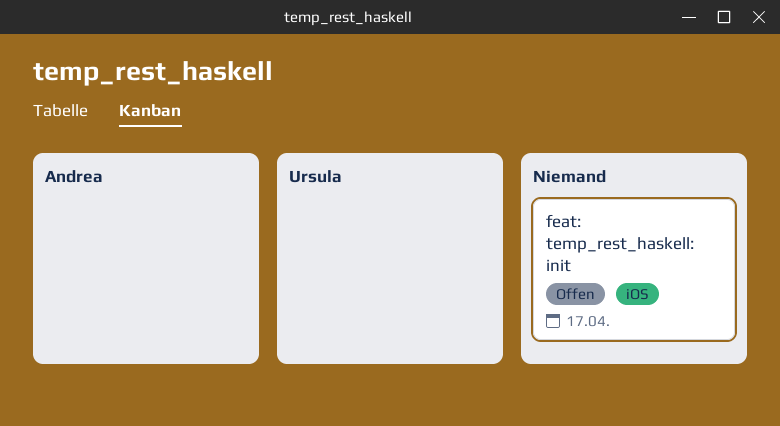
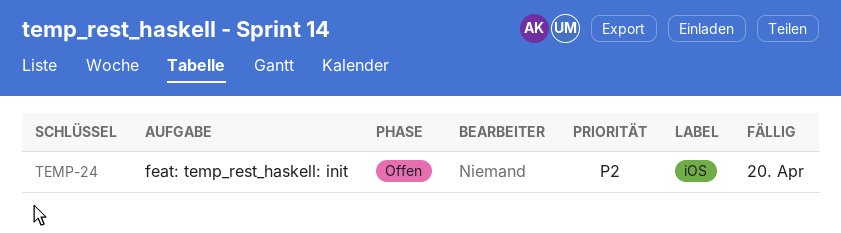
feat: temp_rest_haskell: init, due: Apr 17 -> Apr 20

